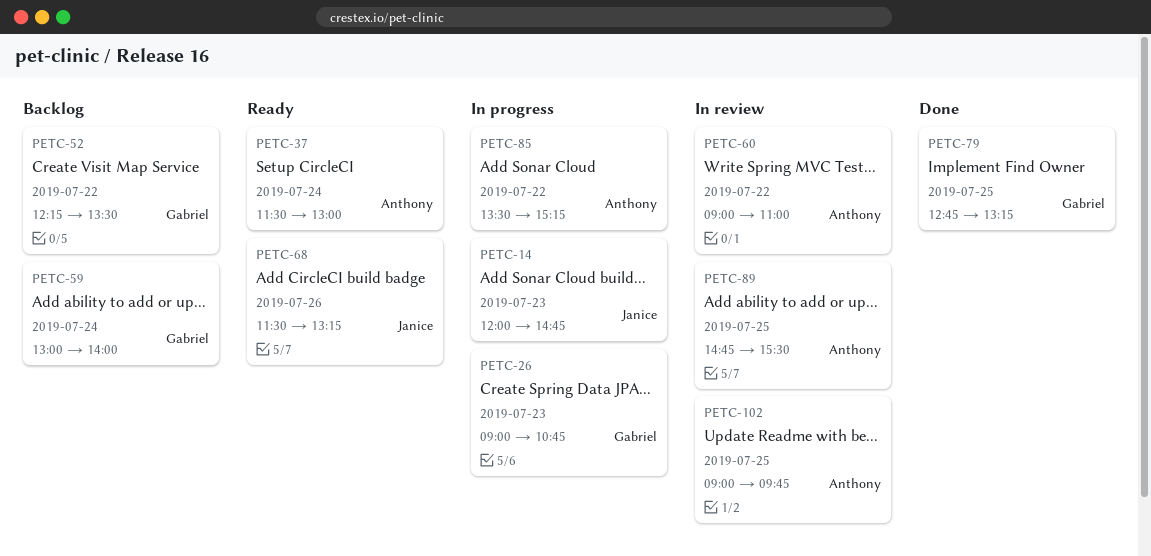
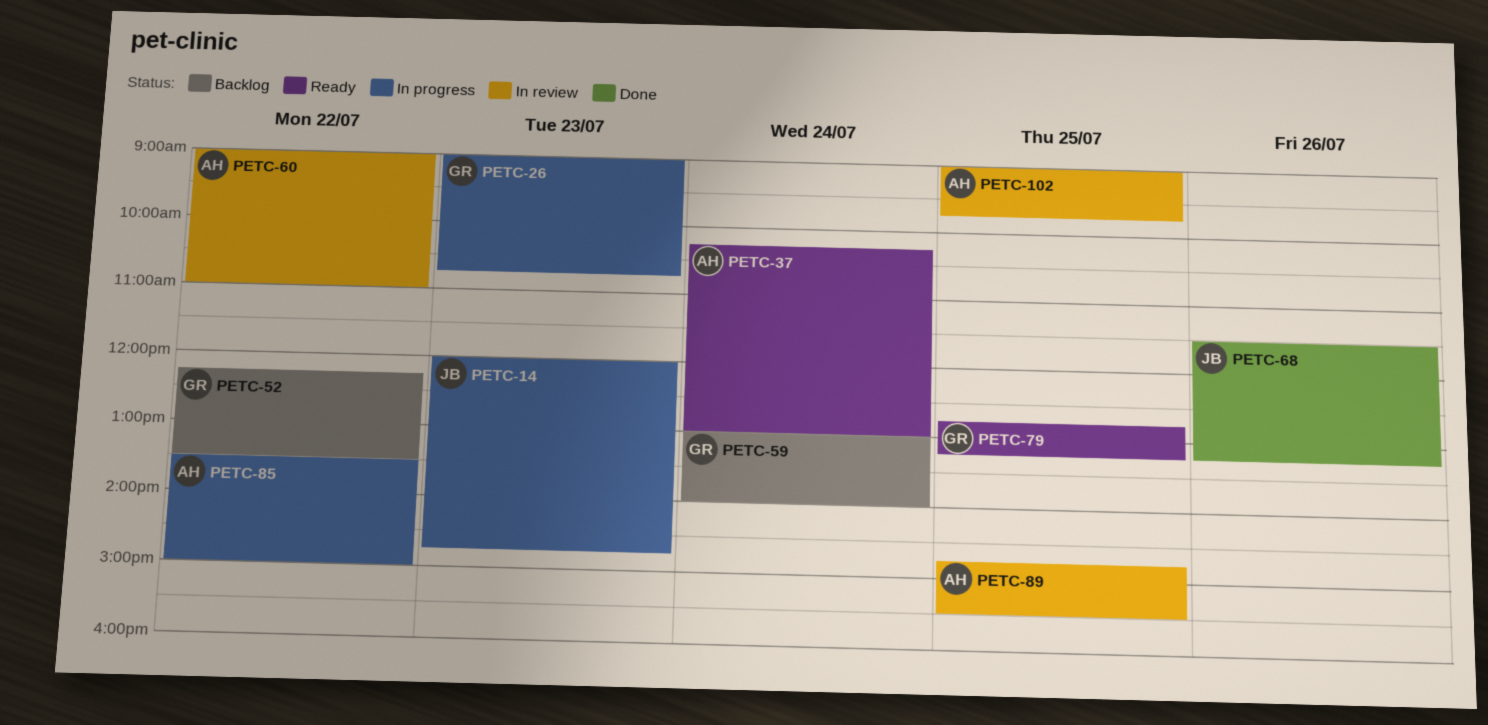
PETC-37, begins: 11:30 -> 10:15
PETC-68, status: Ready -> Done
PETC-79, status: Done -> Ready
PETC-85, ends: 15:15 -> 15:00

